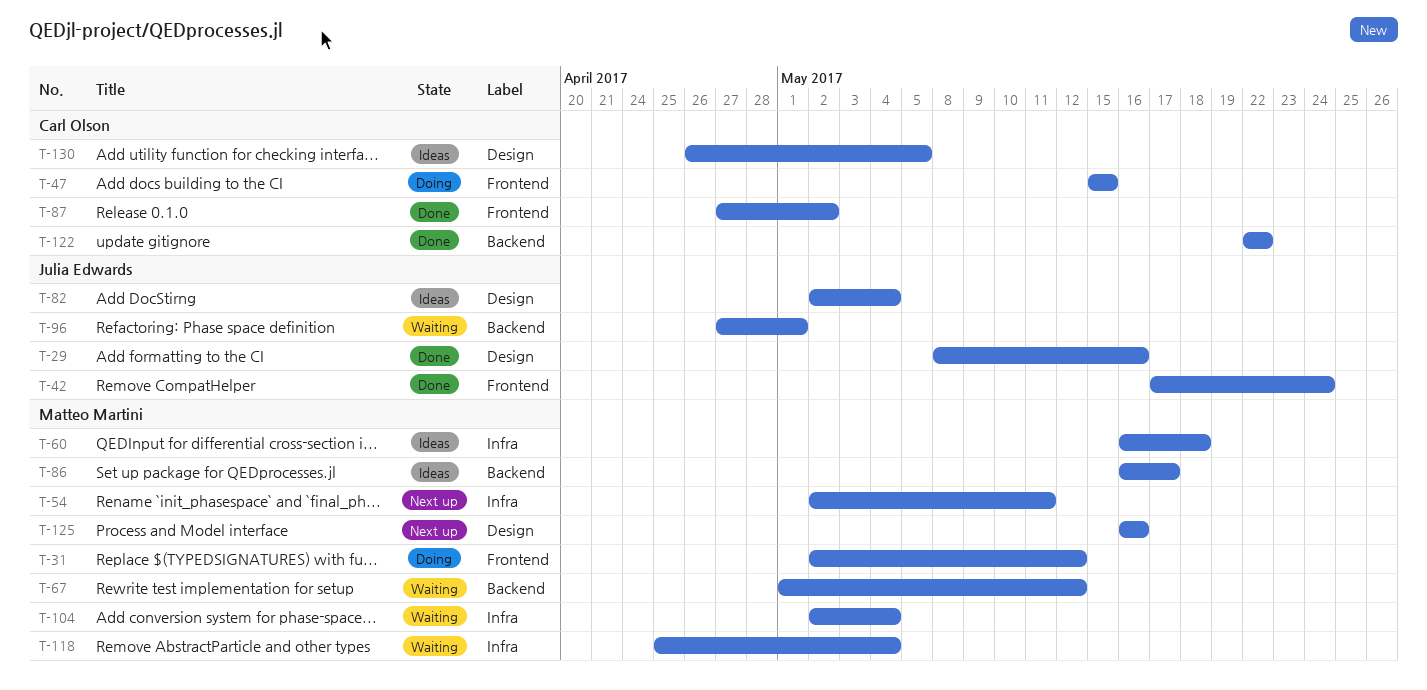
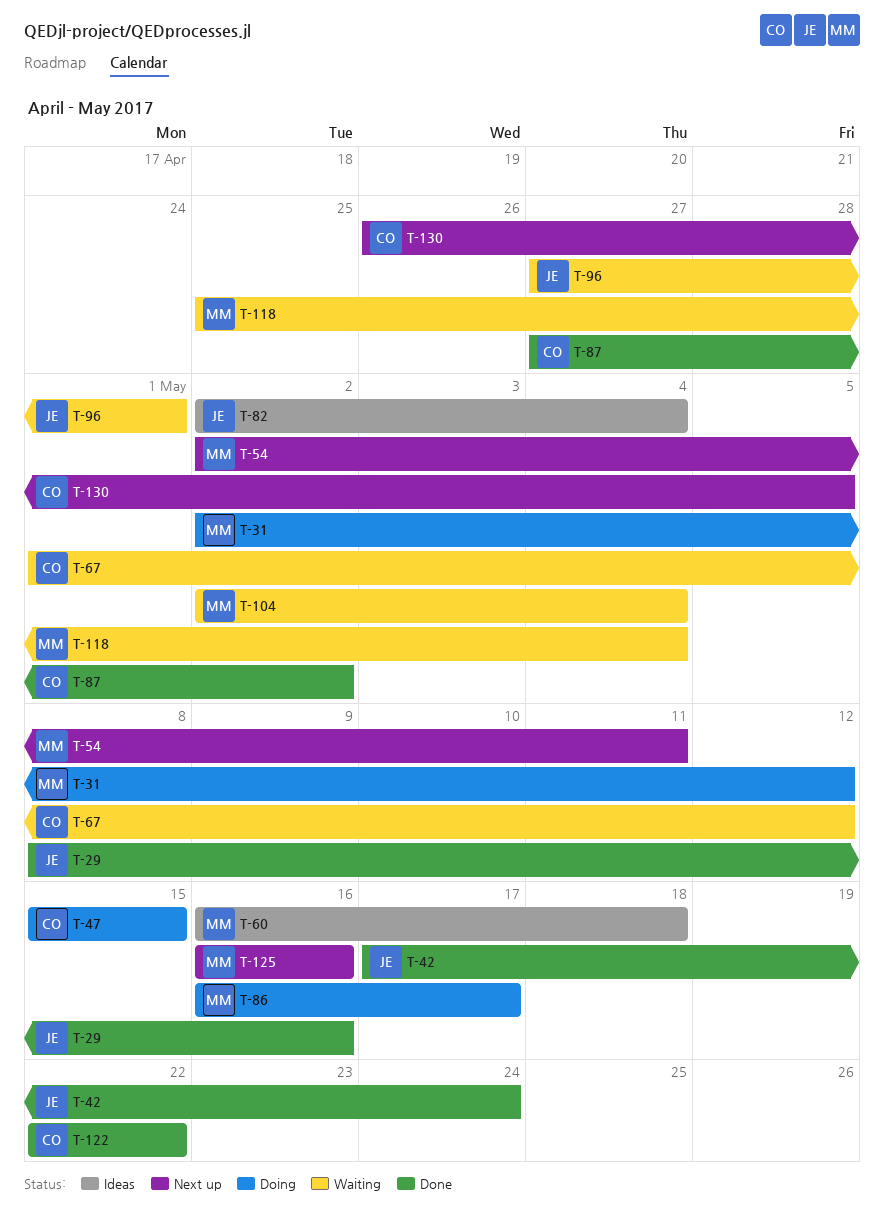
T-67, owner: Matteo Martini -> Carl Olson
T-86, status: Ideas -> Doing
T-130, status: Ideas -> Next up

